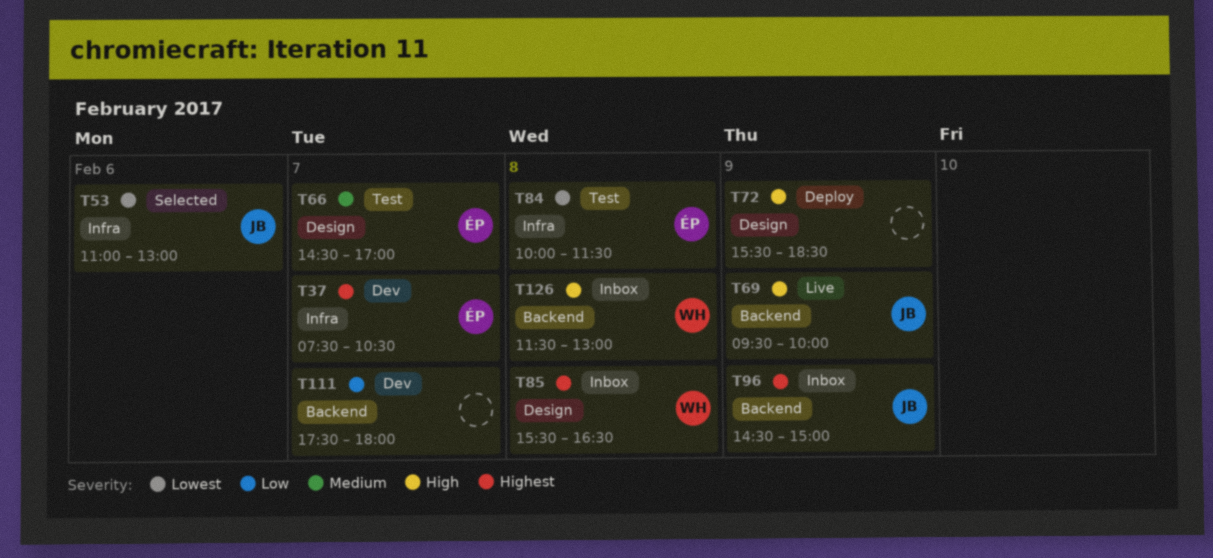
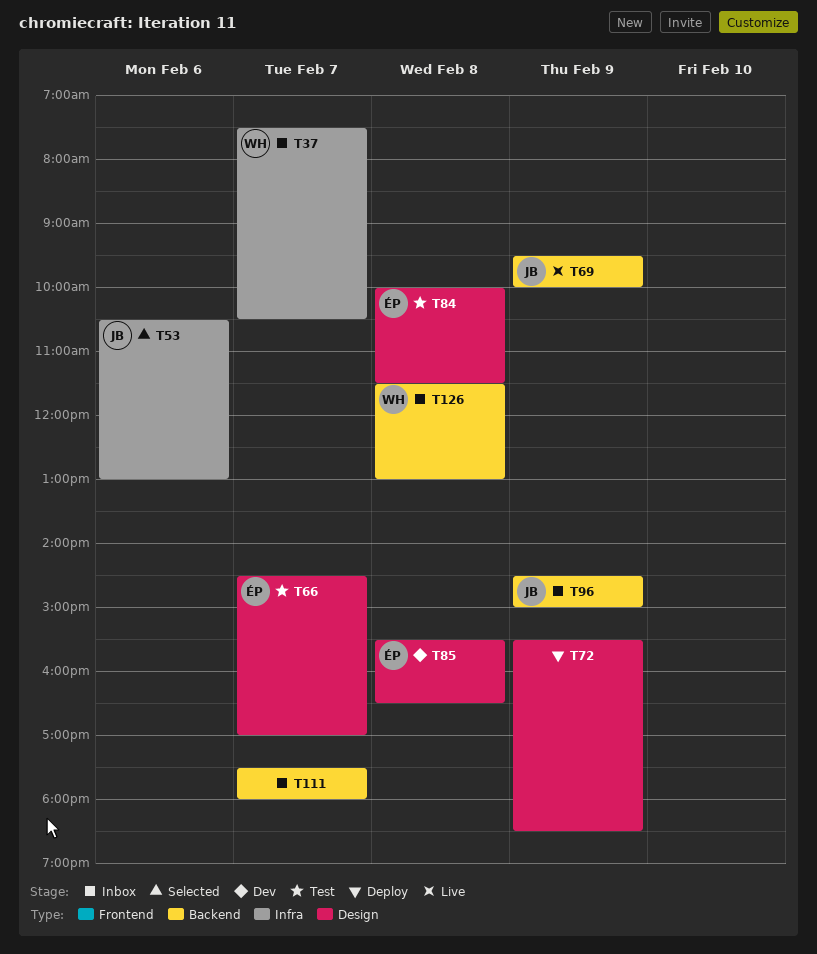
T37, status: Dev -> Inbox
T37, owner: ÉP -> WH
T53, begins: 11:00 -> 10:30
T84, label: Infra -> Design
T85, status: Inbox -> Dev
T85, owner: WH -> ÉP
T111, status: Dev -> Inbox

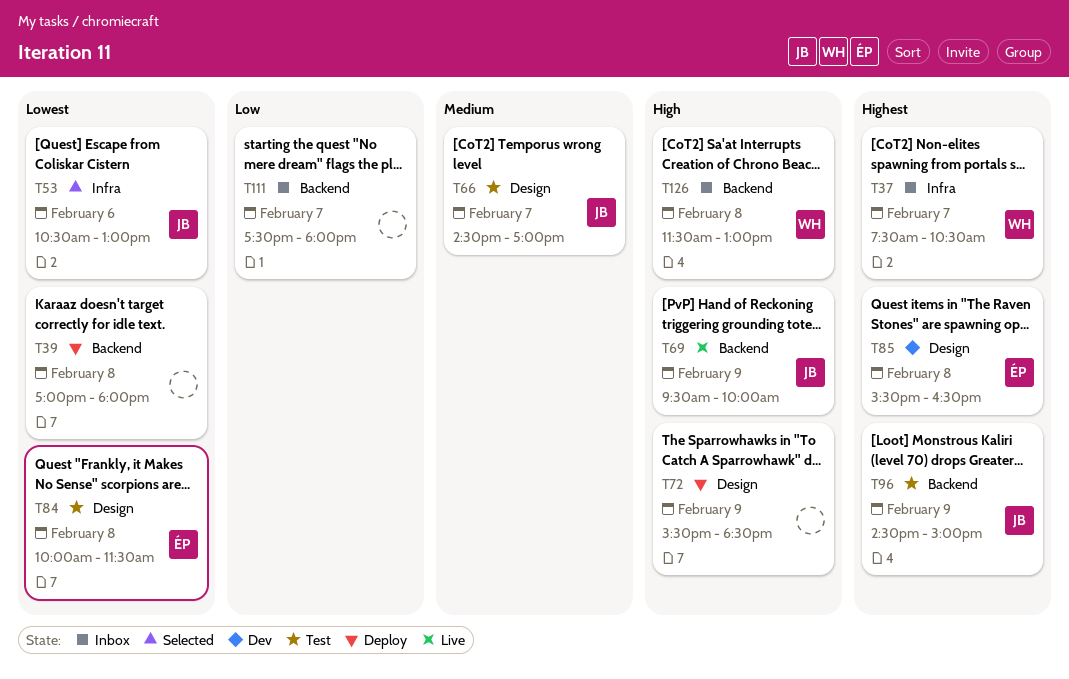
T39: none -> present
T66, owner: ÉP -> JB
T96, status: Inbox -> Test

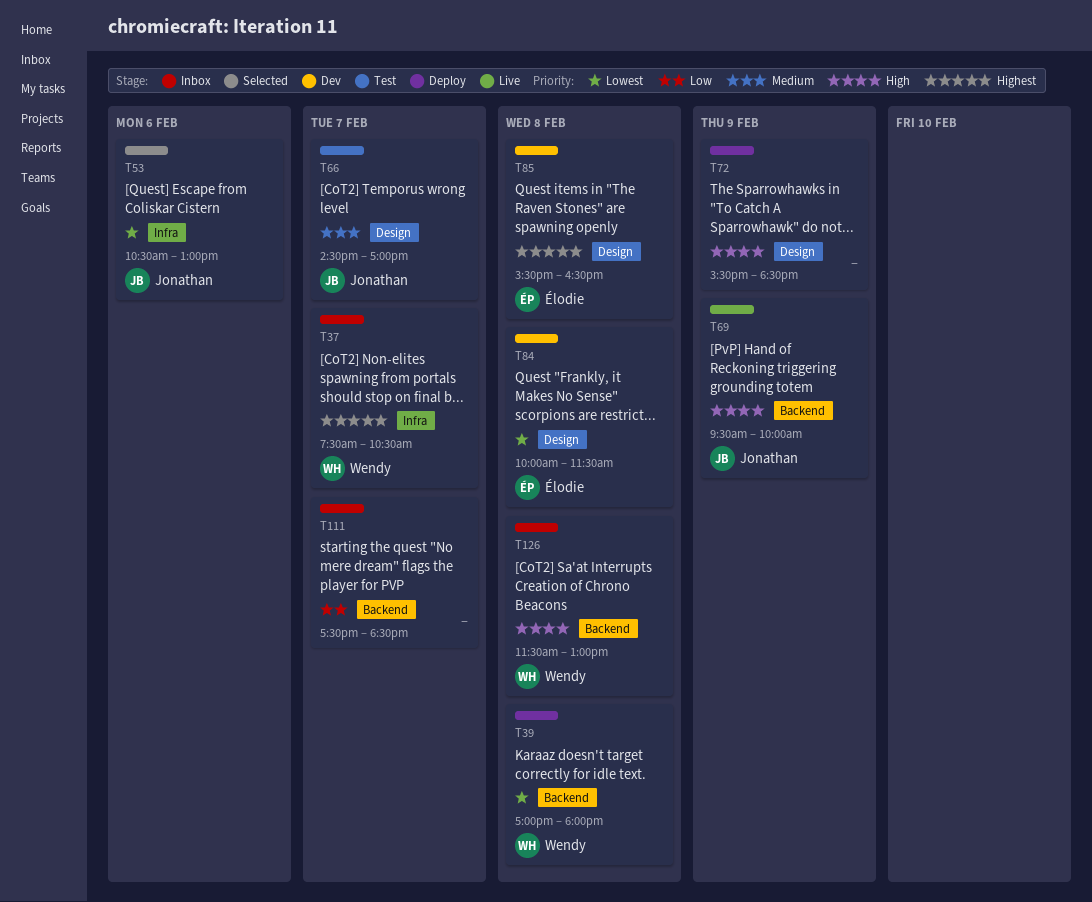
T39, owner: none -> Wendy
T84, status: Test -> Dev
T96: present -> none
T111, ends: 18:00 -> 18:30

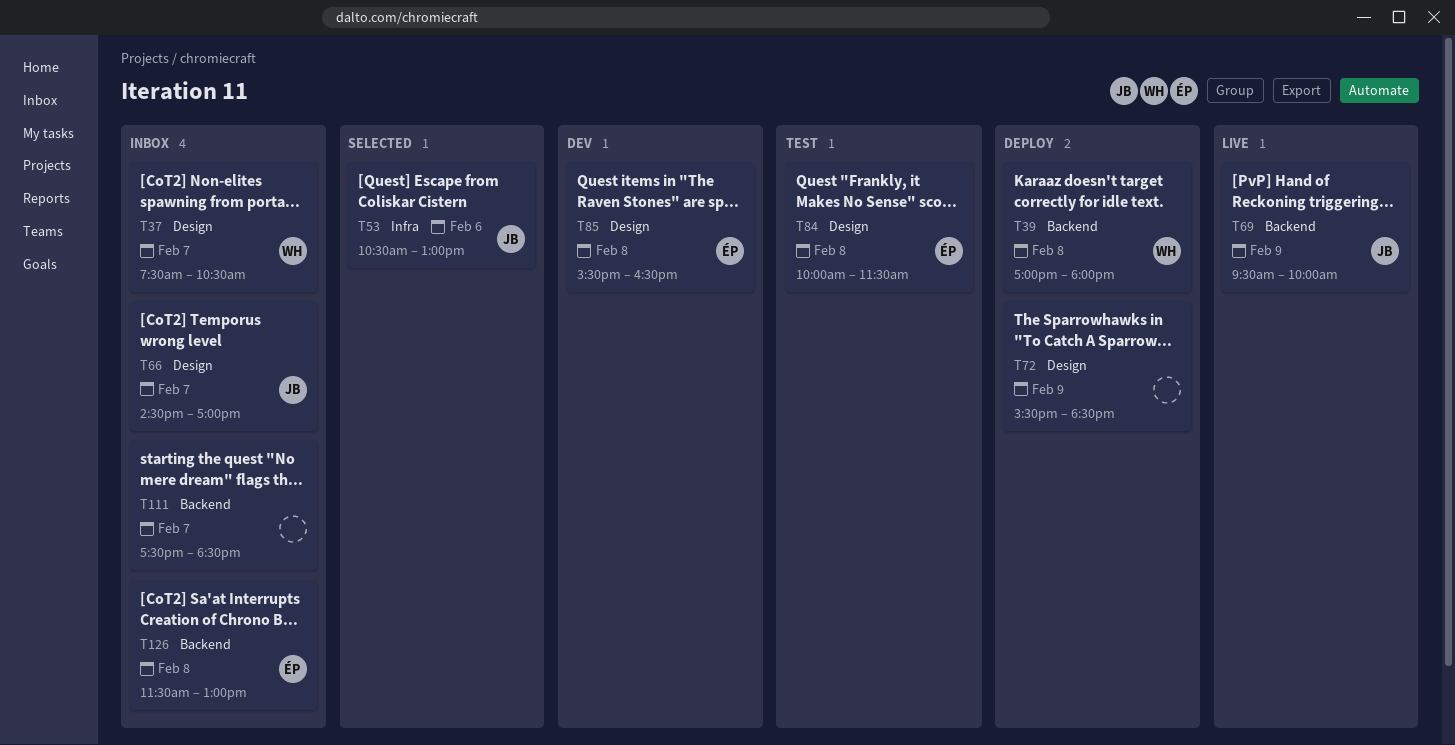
T37, label: Infra -> Design
T66, status: Test -> Inbox
T84, status: Dev -> Test
T126, owner: Wendy -> Élodie

